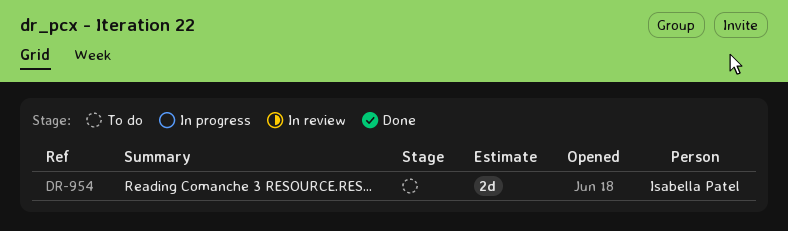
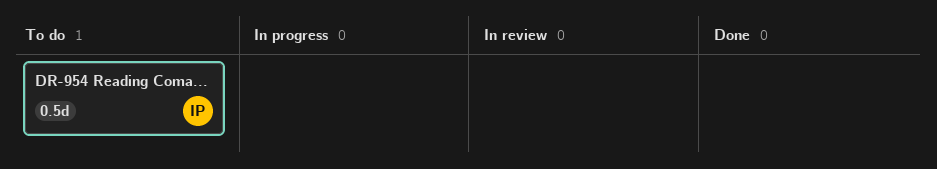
DR-954, estimate: 2d -> 0.5d

